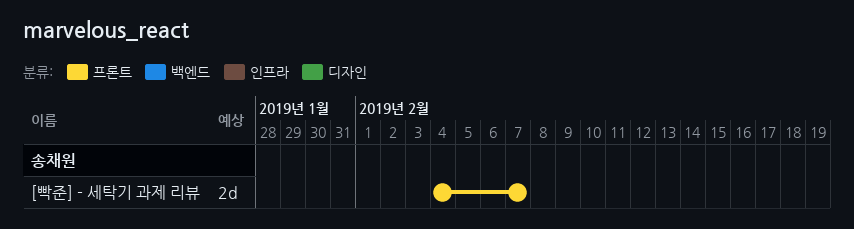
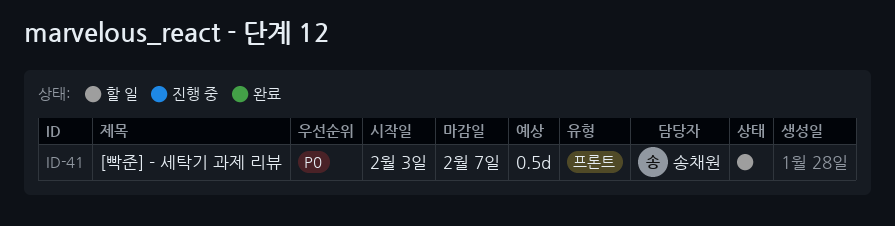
[빡준] - 세탁기 과제 리뷰, estimate: 2d -> 0.5d
[빡준] - 세탁기 과제 리뷰, start: Feb 4 -> Feb 3

